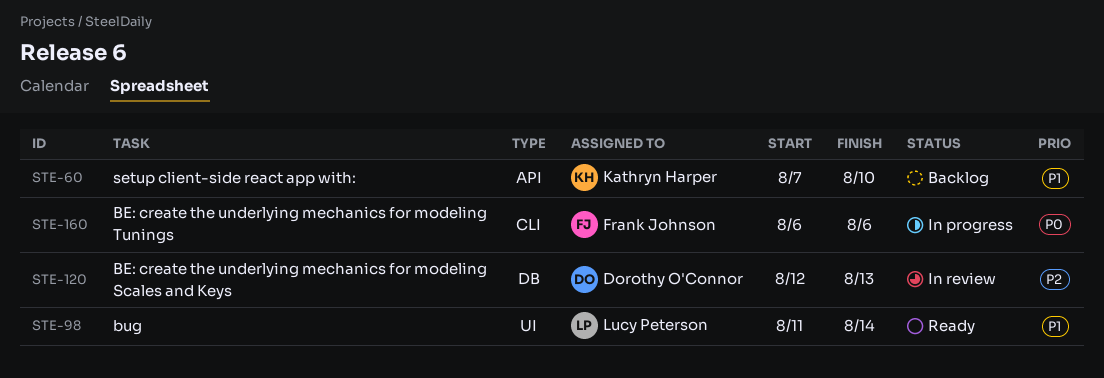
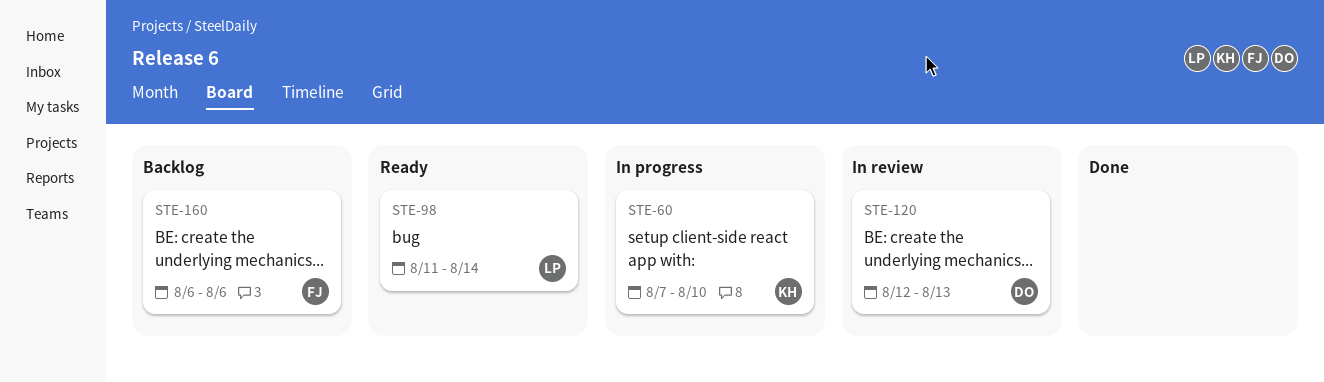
STE-60, status: Backlog -> In progress
STE-160, status: In progress -> Backlog

